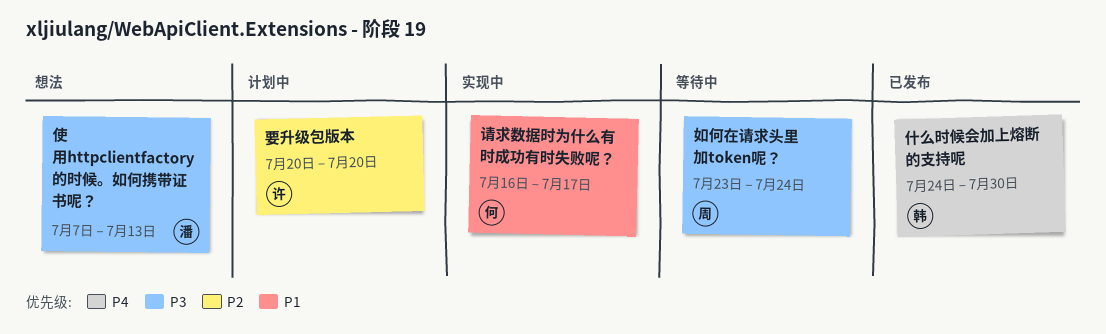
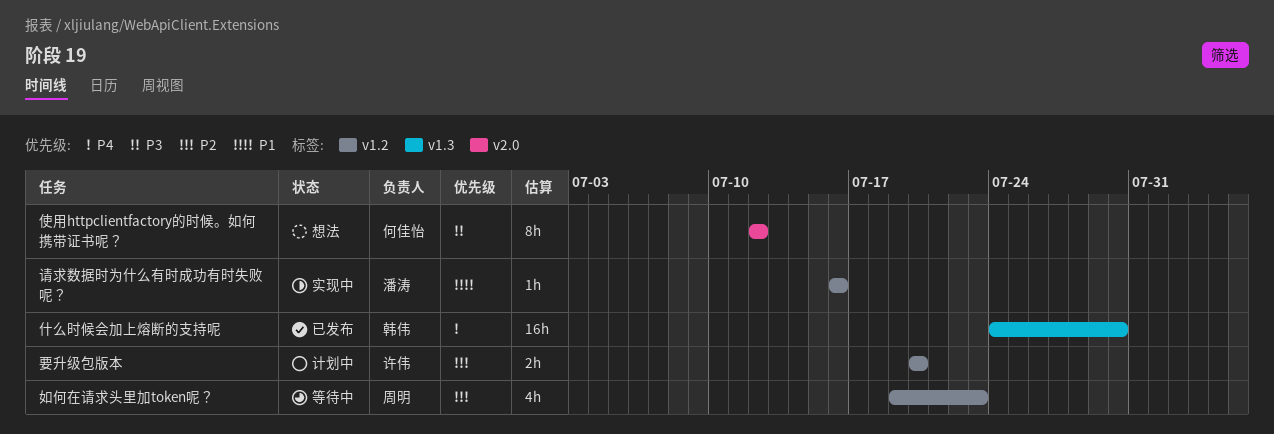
使用httpclientfactory的时候。如何携带证书呢？, owner: 潘涛 -> 何佳怡
使用httpclientfactory的时候。如何携带证书呢？, start: Jul 7 -> Jul 12
使用httpclientfactory的时候。如何携带证书呢？, due: Jul 13 -> Jul 12
如何在请求头里加token呢？, priority: P3 -> P2
如何在请求头里加token呢？, start: Jul 23 -> Jul 19
如何在请求头里加token呢？, due: Jul 24 -> Jul 23
请求数据时为什么有时成功有时失败呢？, owner: 何佳怡 -> 潘涛
请求数据时为什么有时成功有时失败呢？, due: Jul 17 -> Jul 16

